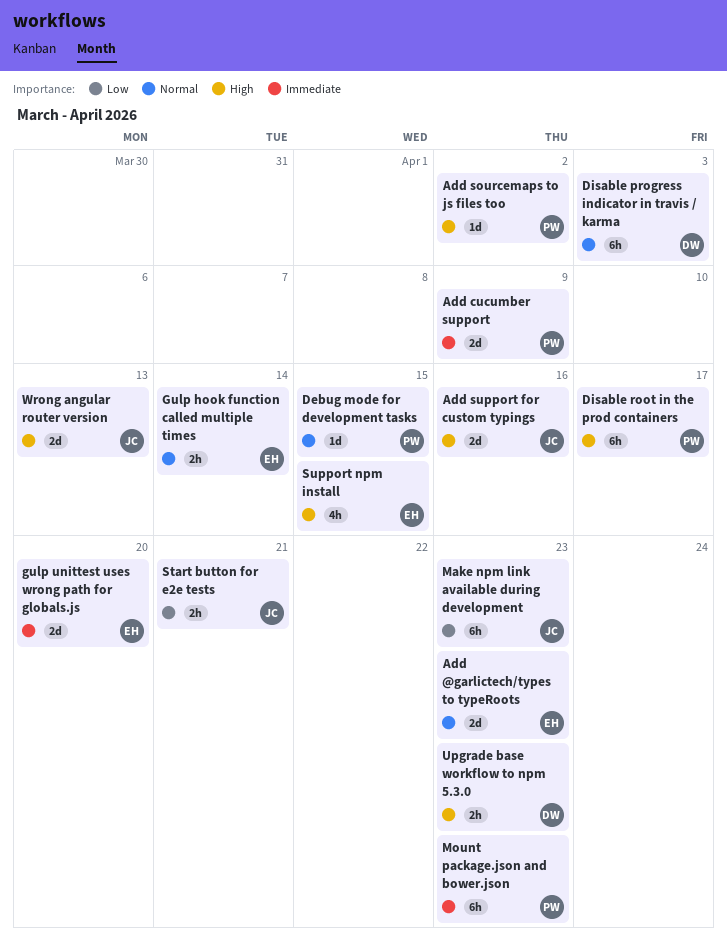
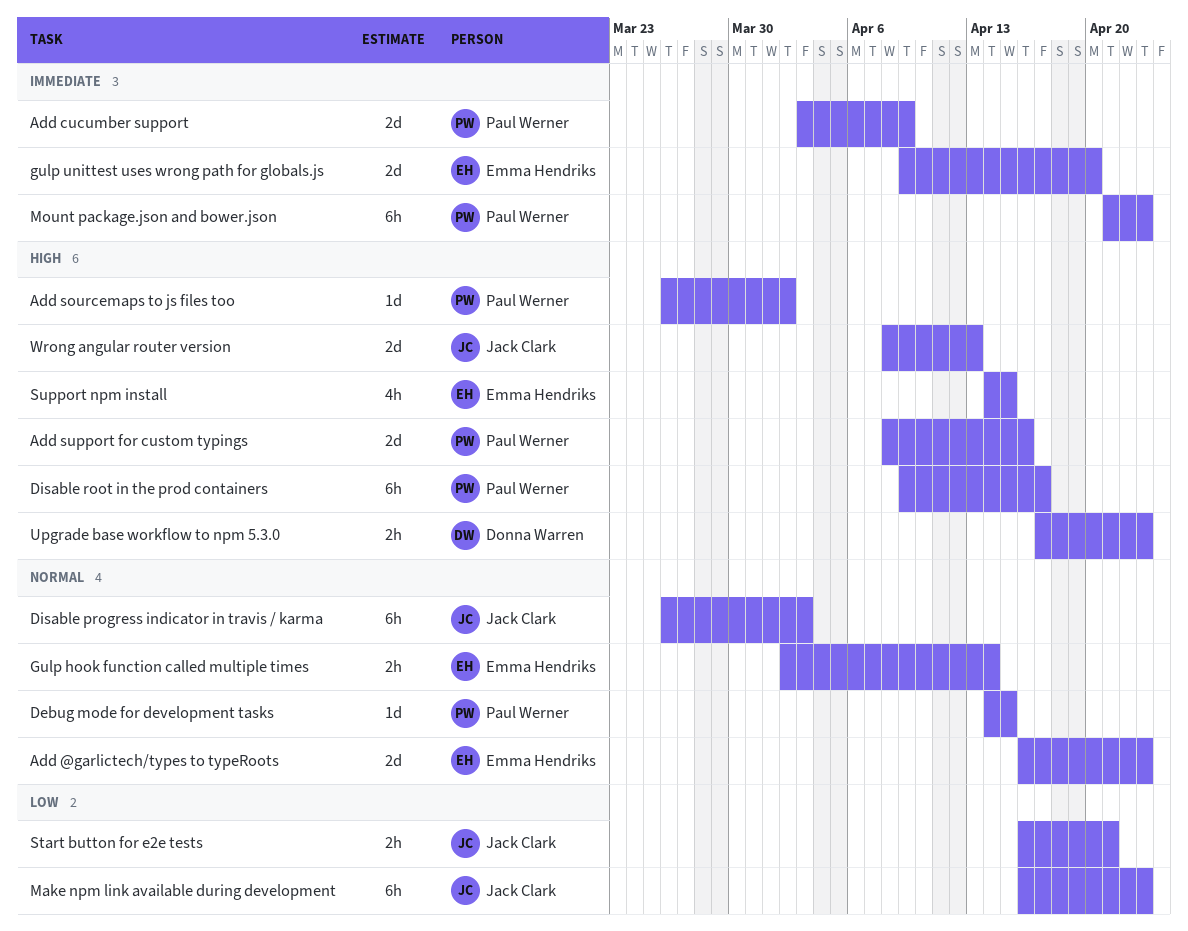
Add support for custom typings, owner: Jack Clark -> Paul Werner
Disable progress indicator in travis / karma, owner: Donna Warren -> Jack Clark

